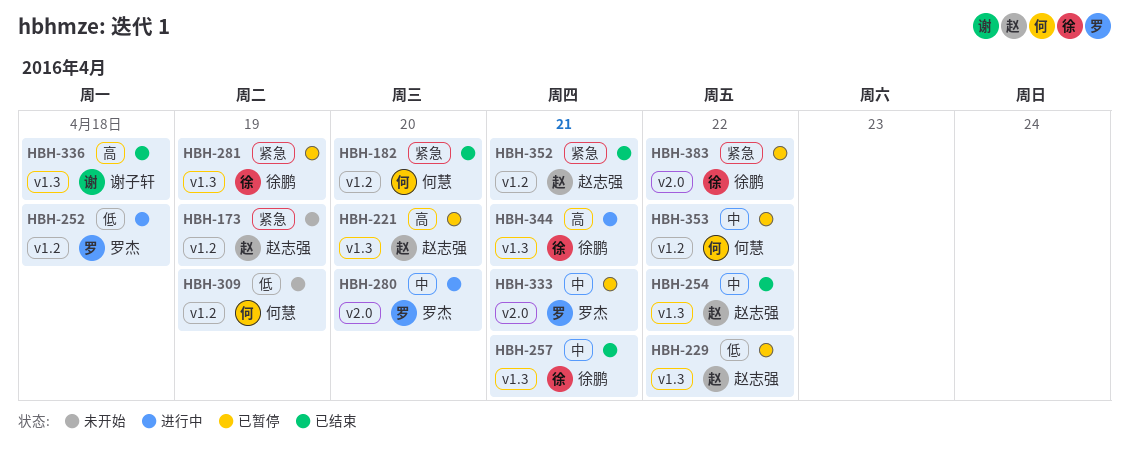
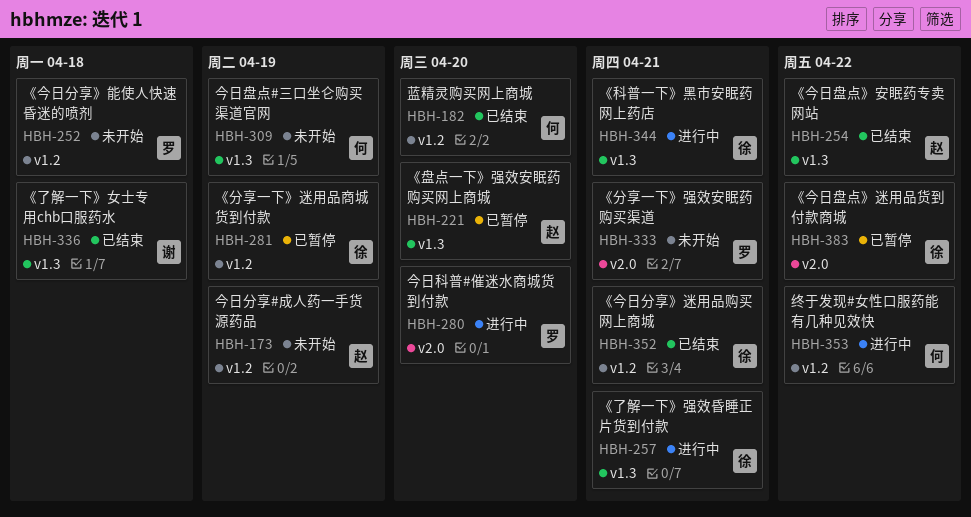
HBH-229: present -> none
HBH-252, status: 进行中 -> 未开始
HBH-257, status: 已结束 -> 进行中
HBH-281, label: v1.3 -> v1.2
HBH-309, label: v1.2 -> v1.3
HBH-333, status: 已暂停 -> 未开始
HBH-352, owner: 赵志强 -> 徐鹏
HBH-353, status: 已暂停 -> 进行中

